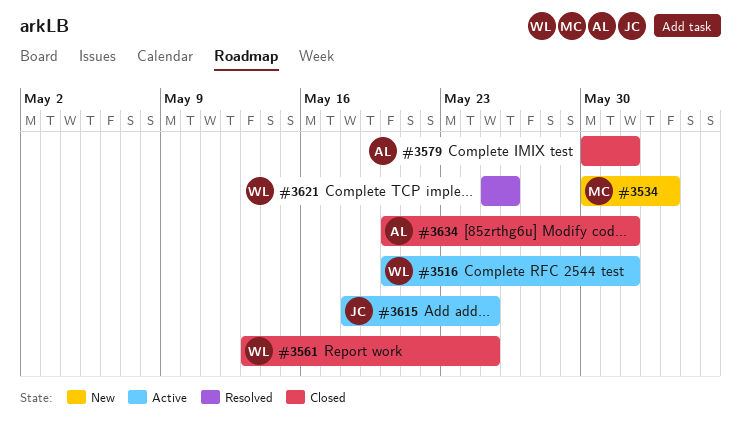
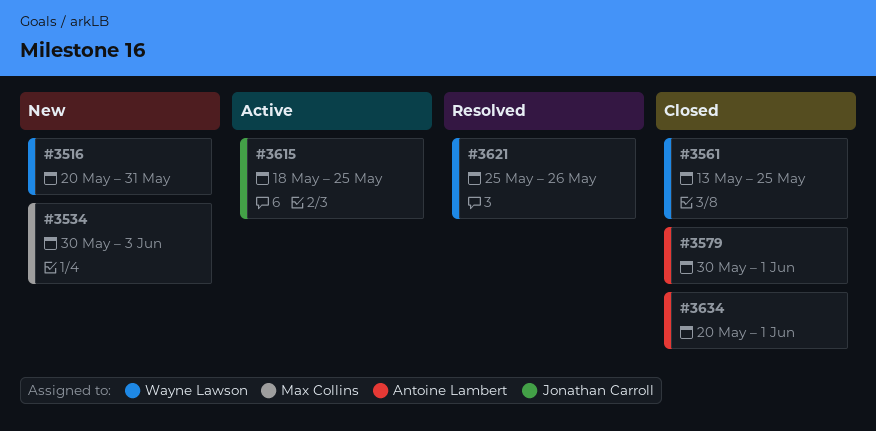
#3516, status: Active -> New
#3516, due: Jun 1 -> May 31

